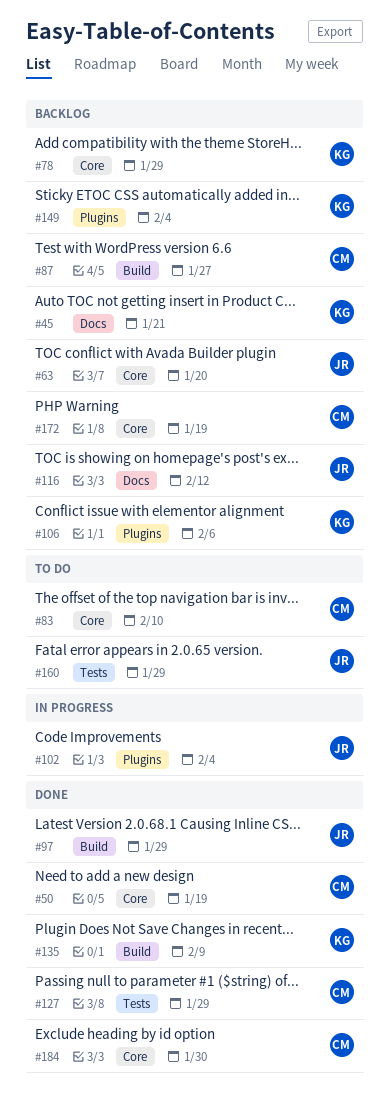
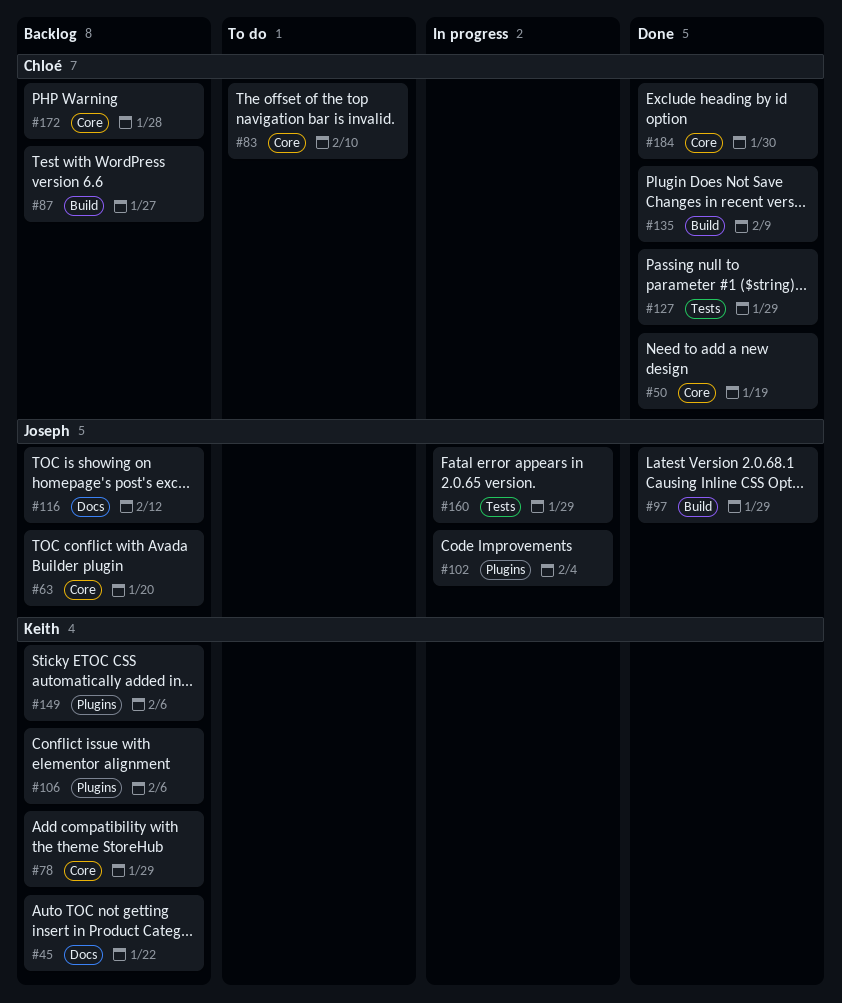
#45, due: Jan 21 -> Jan 22
#135, owner: Keith -> Chloé
#149, due: Feb 4 -> Feb 6
#160, status: To do -> In progress
#172, due: Jan 19 -> Jan 28

